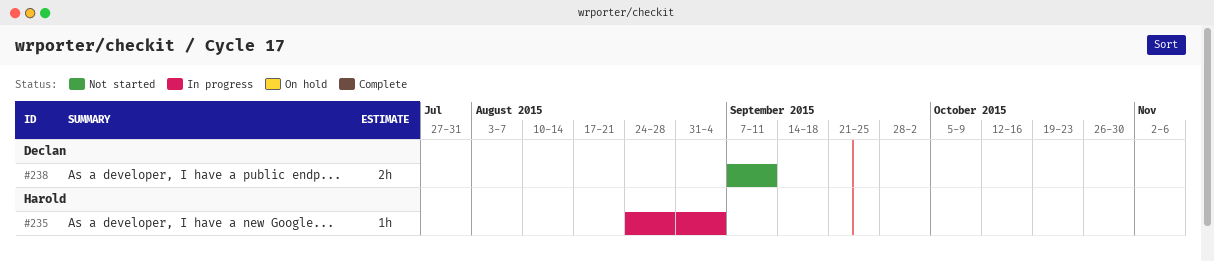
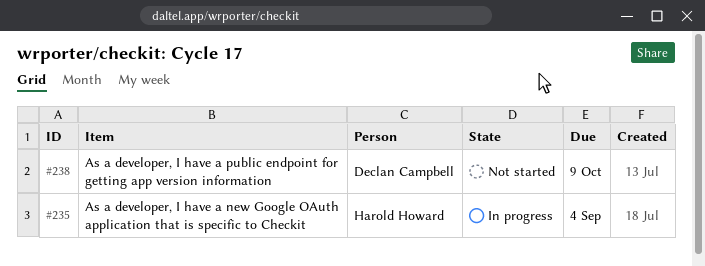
#238, due: Sep 11 -> Oct 9

